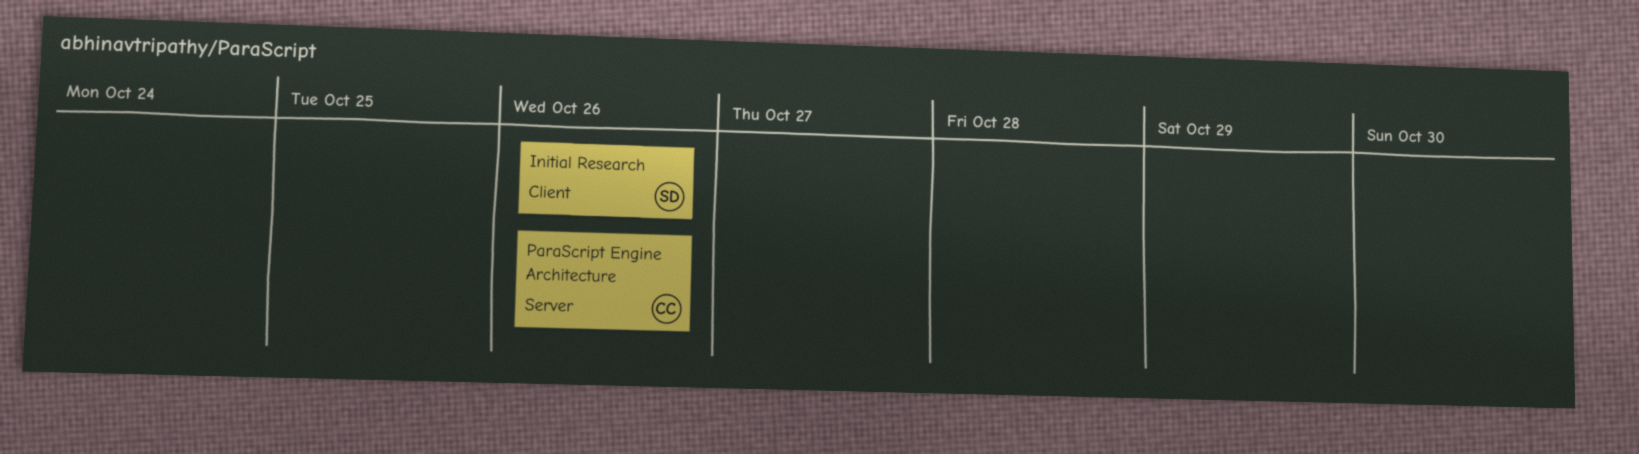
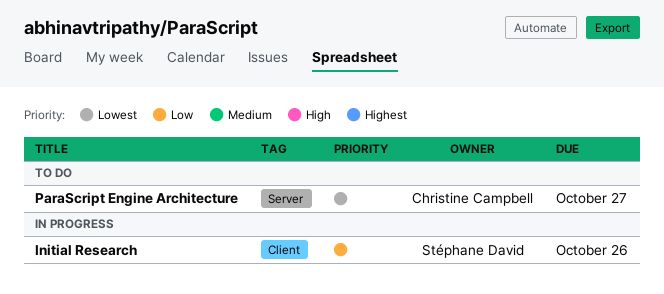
ParaScript Engine Architecture, due: Oct 26 -> Oct 27

